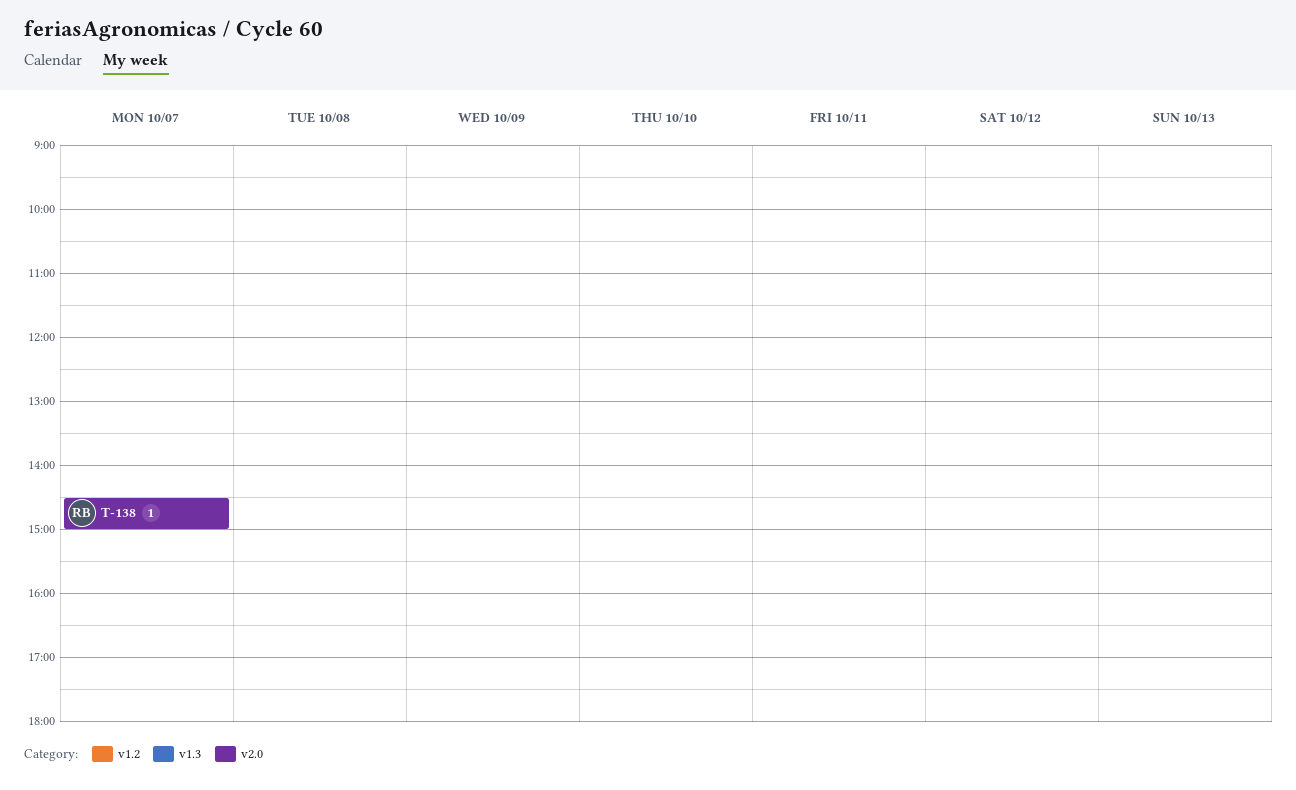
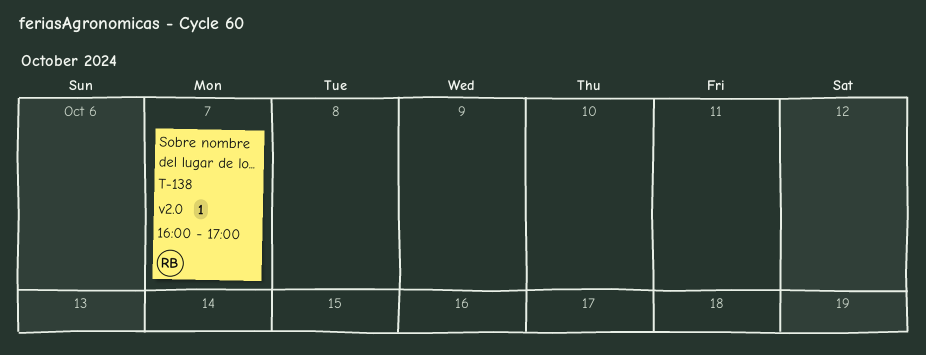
T-138, begins: 14:30 -> 16:00
T-138, ends: 15:00 -> 17:00

